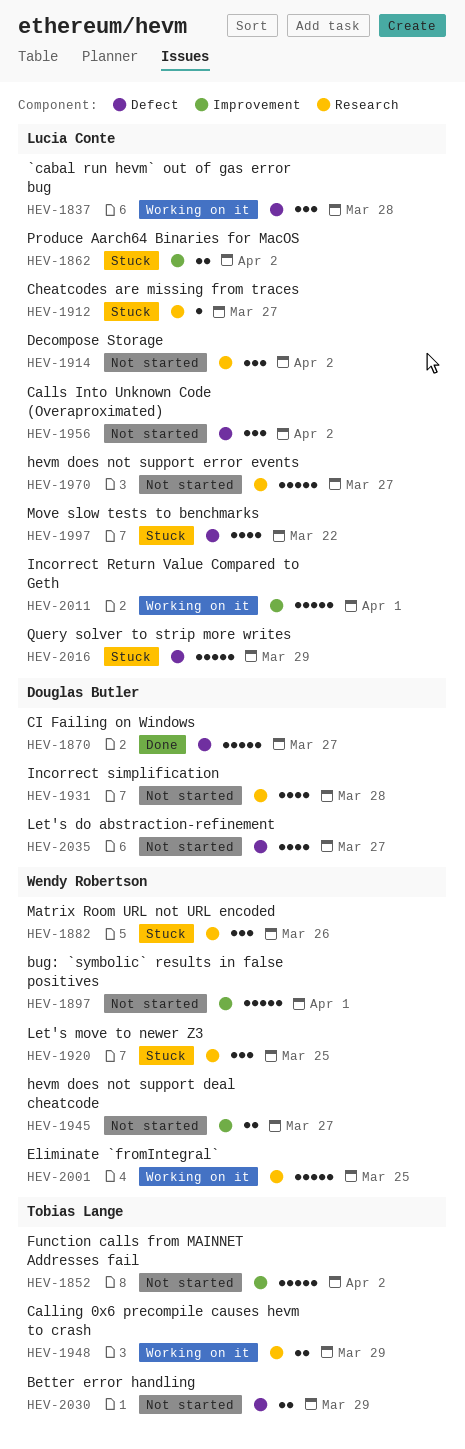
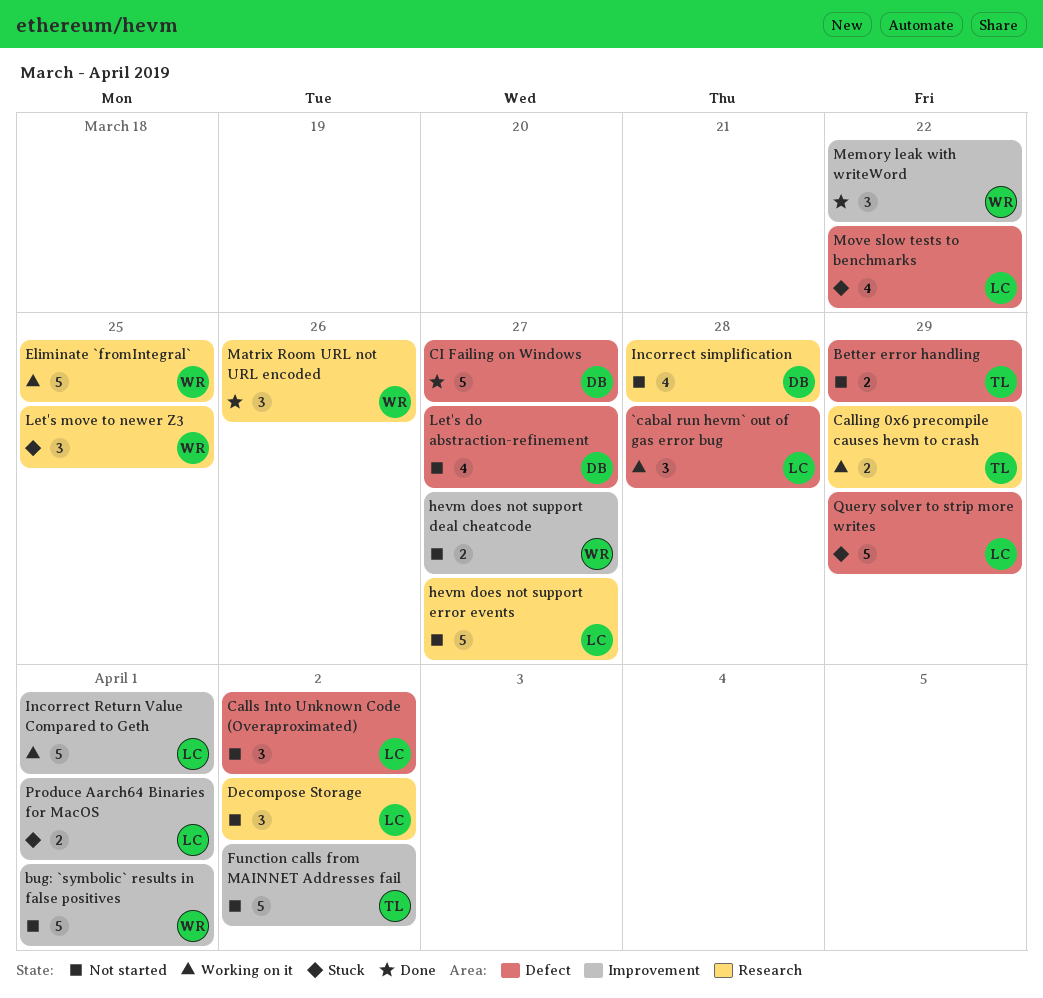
Cheatcodes are missing from traces: present -> none
Matrix Room URL not URL encoded, status: Stuck -> Done
Memory leak with writeWord: none -> present
Produce Aarch64 Binaries for MacOS, due: Apr 2 -> Apr 1

